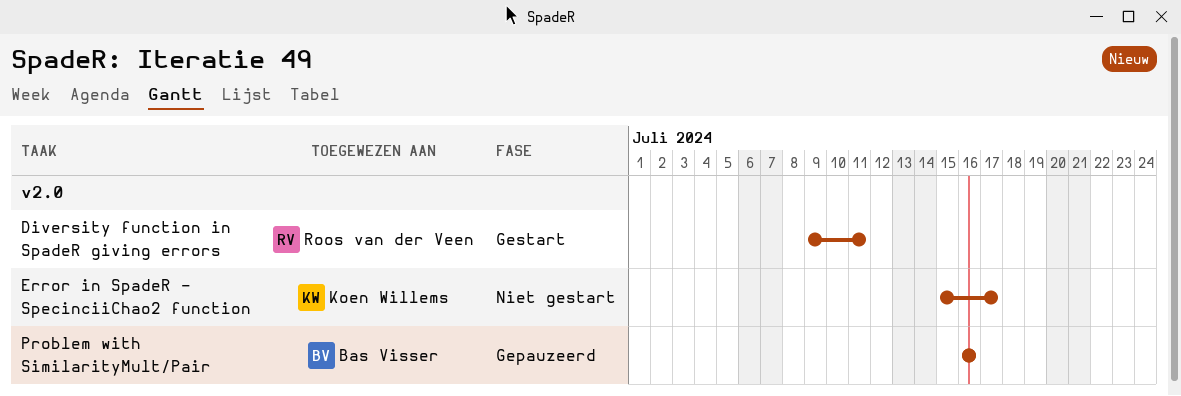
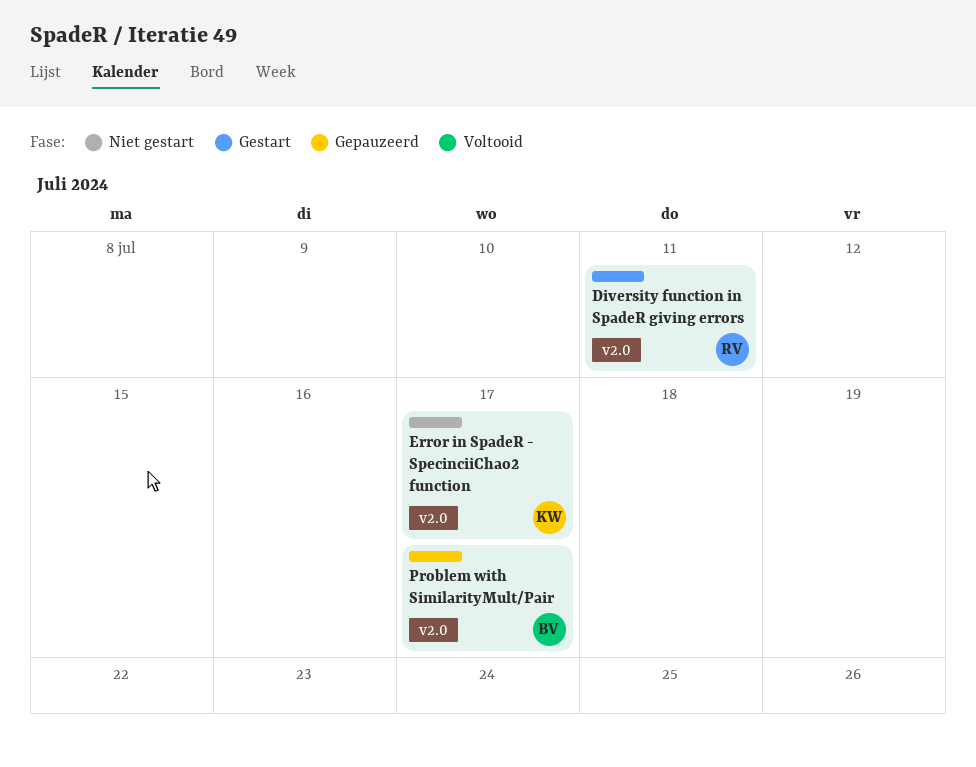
Problem with SimilarityMult/Pair, due: Jul 16 -> Jul 17

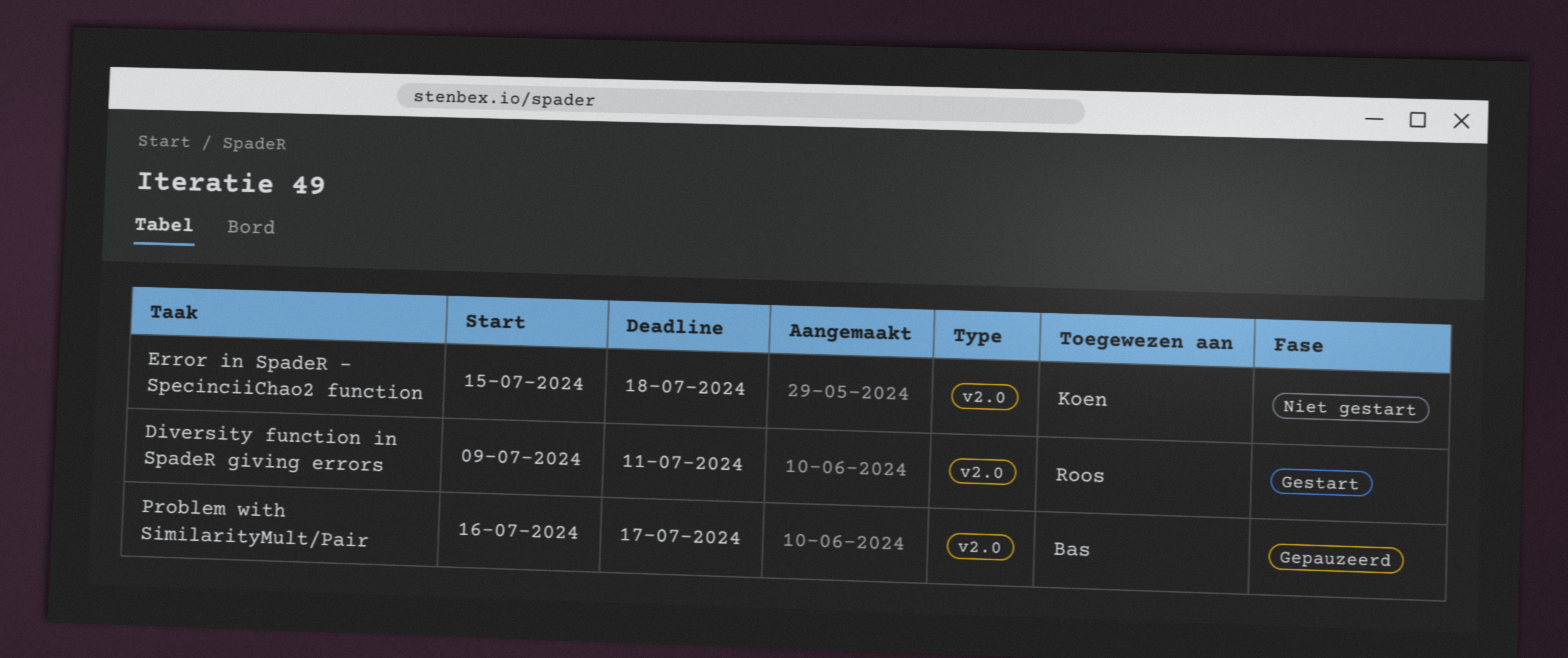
Error in SpadeR - SpecinciiChao2 function, due: Jul 17 -> Jul 18

